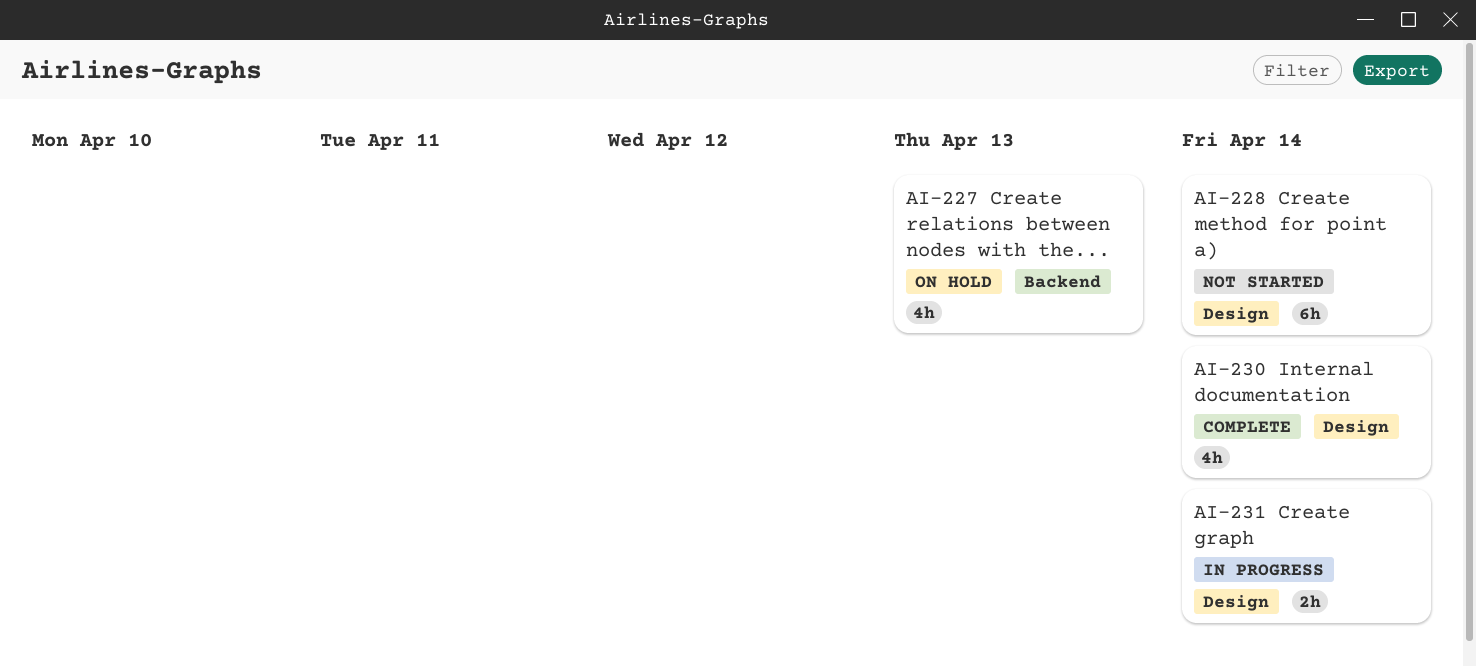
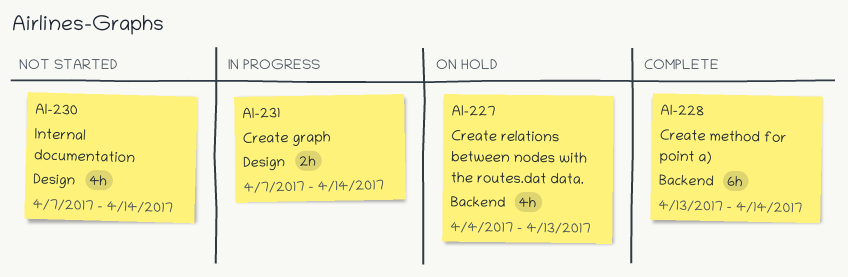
AI-228, status: Not started -> Complete
AI-228, label: Design -> Backend
AI-230, status: Complete -> Not started

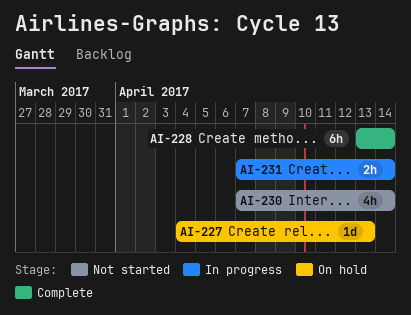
AI-227, estimate: 4h -> 1d

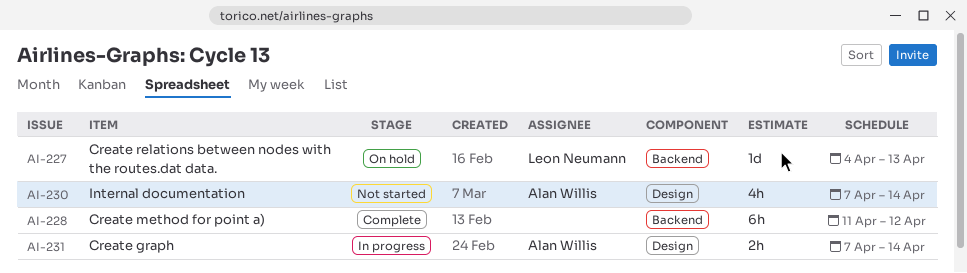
AI-228, start: Apr 13 -> Apr 11
AI-228, due: Apr 14 -> Apr 12

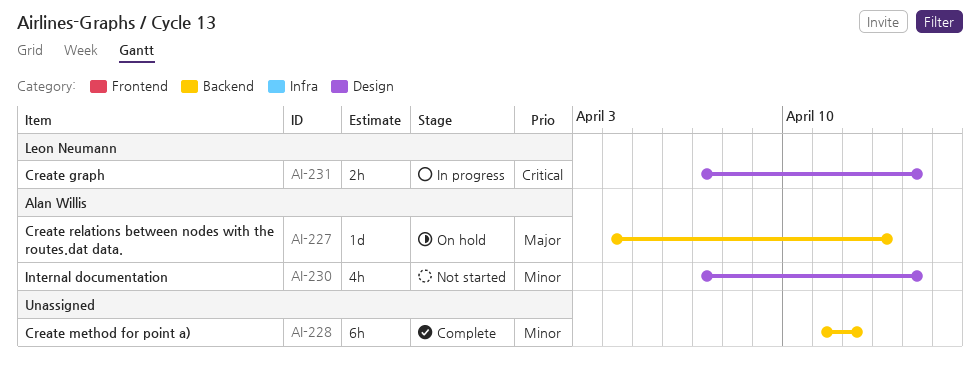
AI-227, owner: Leon Neumann -> Alan Willis
AI-231, owner: Alan Willis -> Leon Neumann

